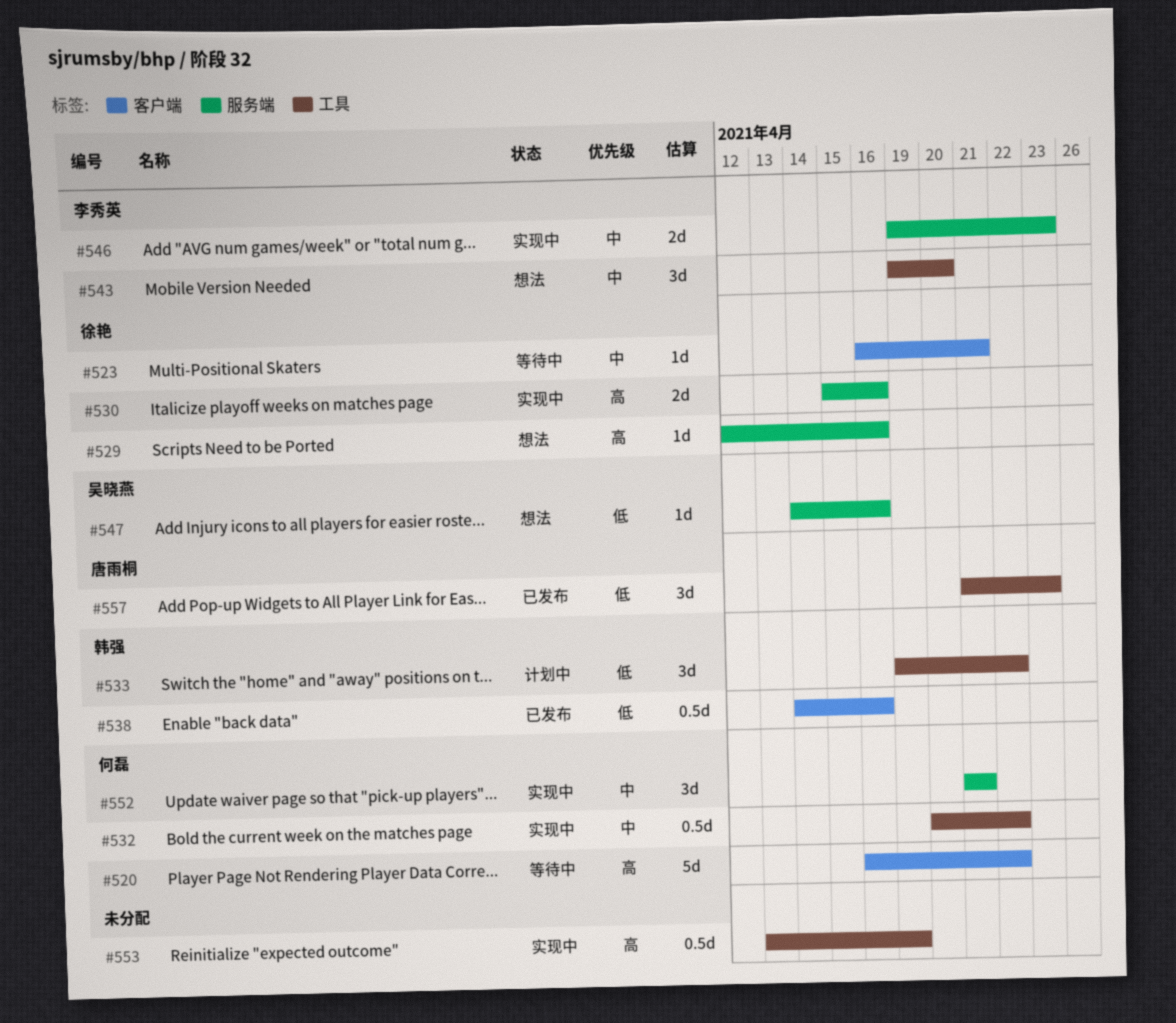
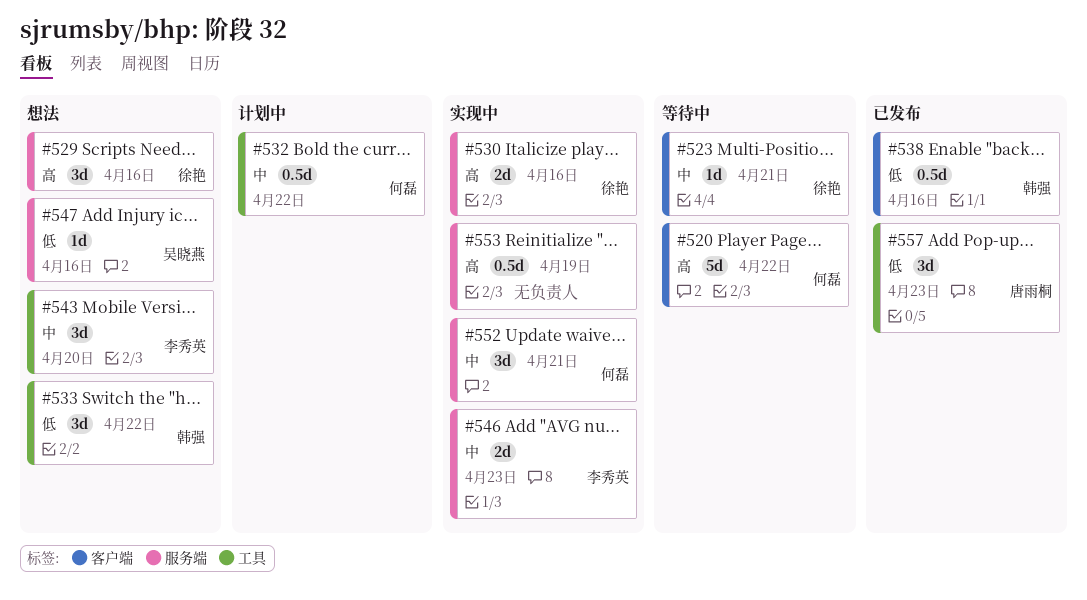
#529, estimate: 1d -> 3d
#532, status: 实现中 -> 计划中
#533, status: 计划中 -> 想法
#553, label: 工具 -> 服务端

